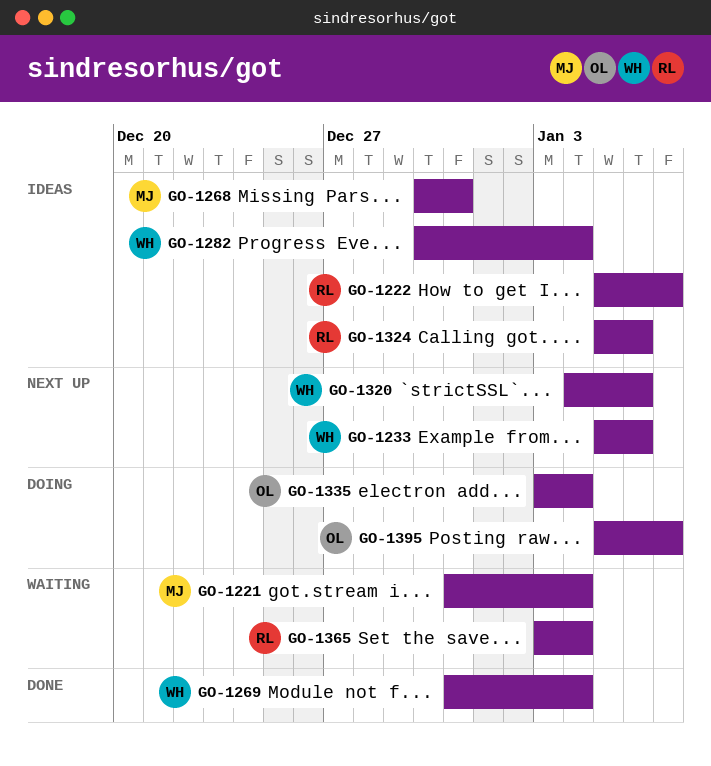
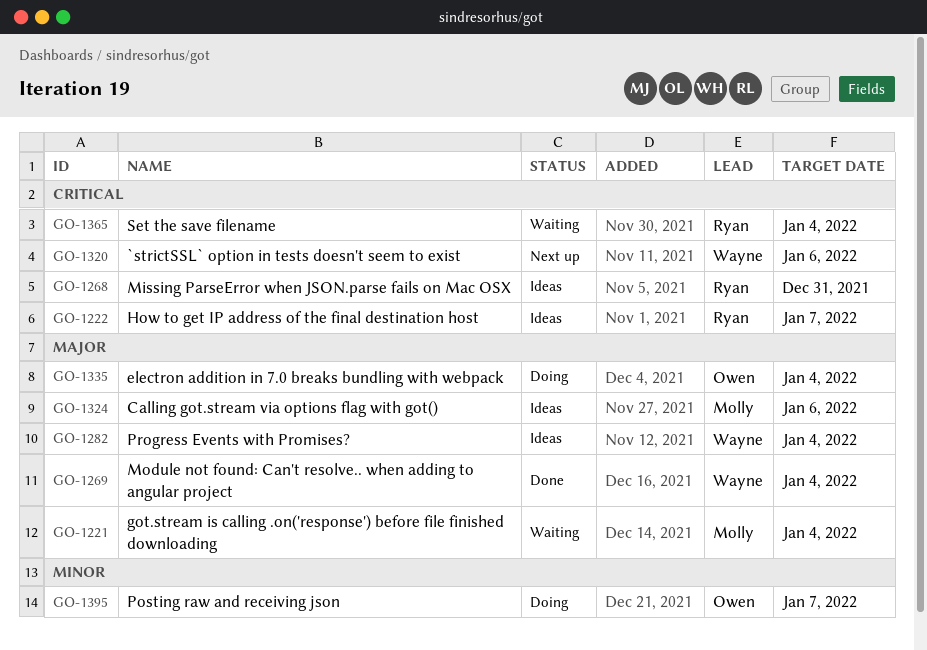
GO-1233: present -> none
GO-1268, owner: Molly -> Ryan
GO-1324, owner: Ryan -> Molly

